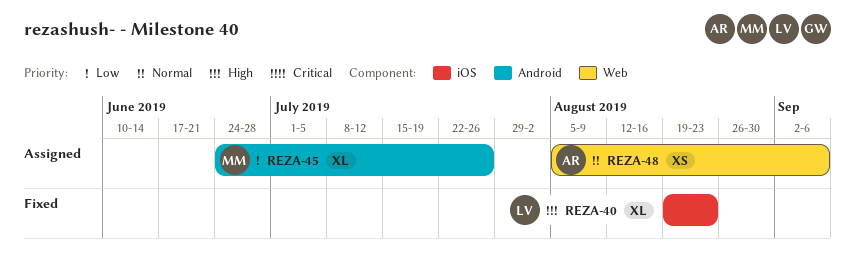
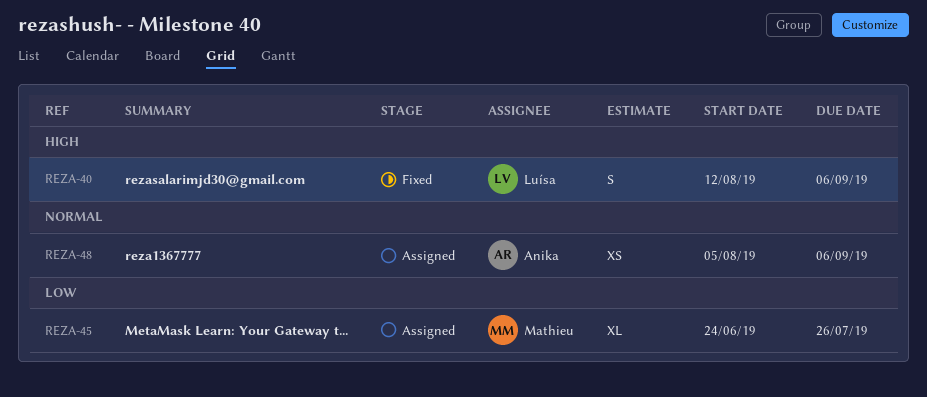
REZA-40, estimate: XL -> S
REZA-40, start: Aug 19 -> Aug 12
REZA-40, due: Aug 23 -> Sep 6

